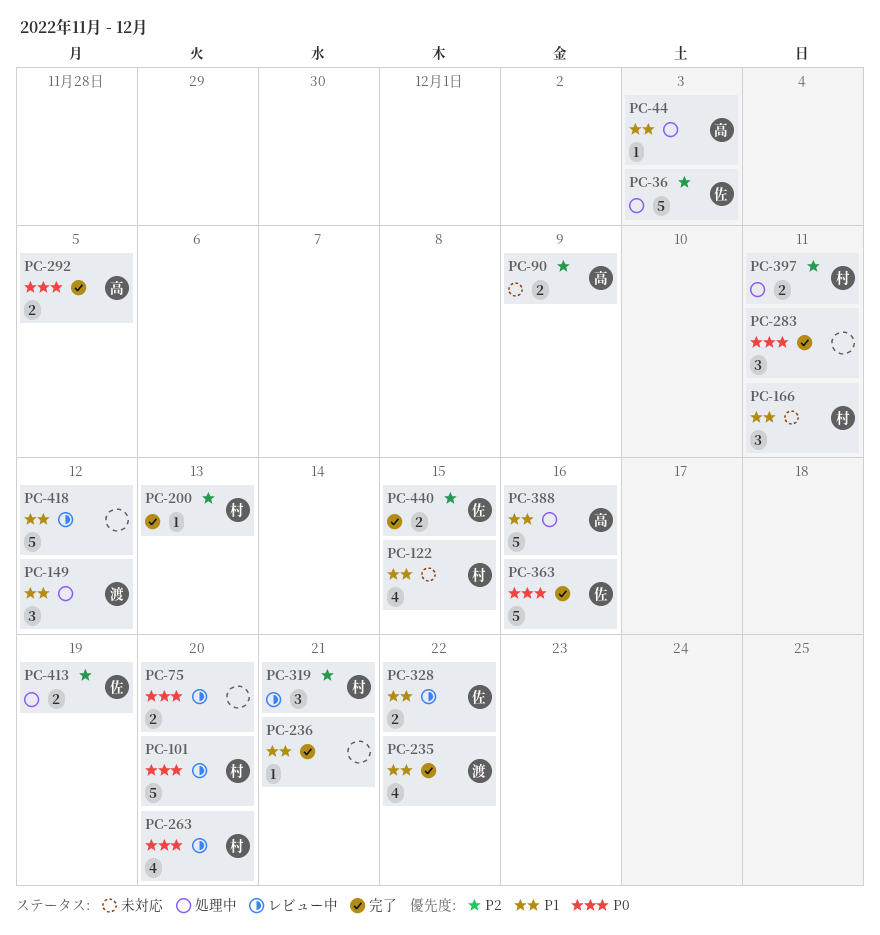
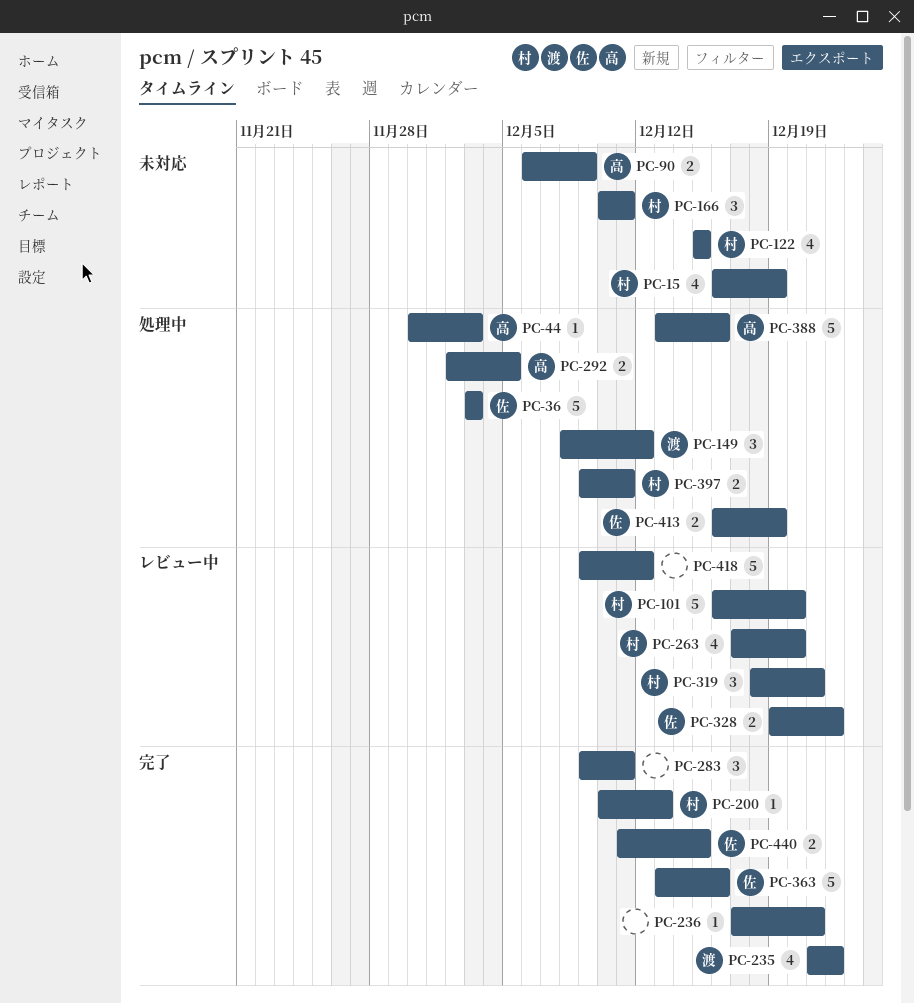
PC-15: none -> present
PC-75: present -> none
PC-292, status: 完了 -> 処理中

